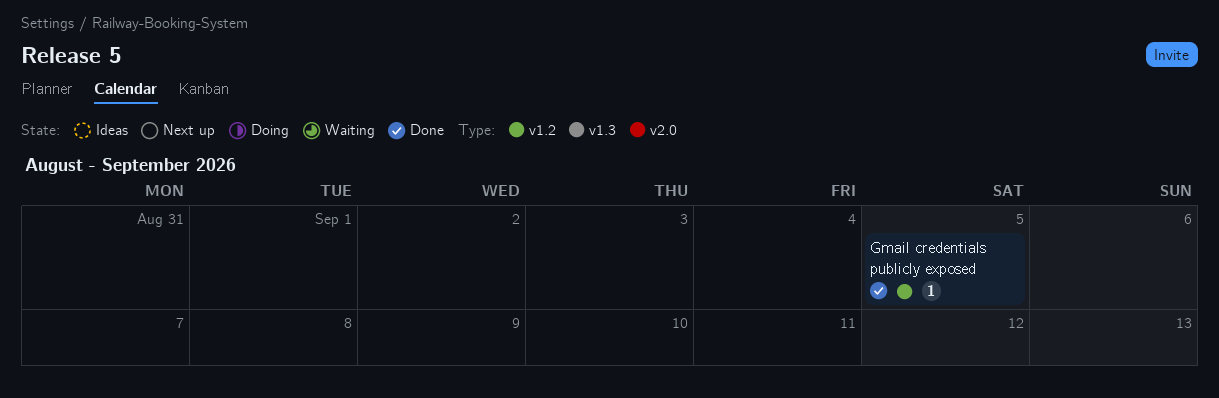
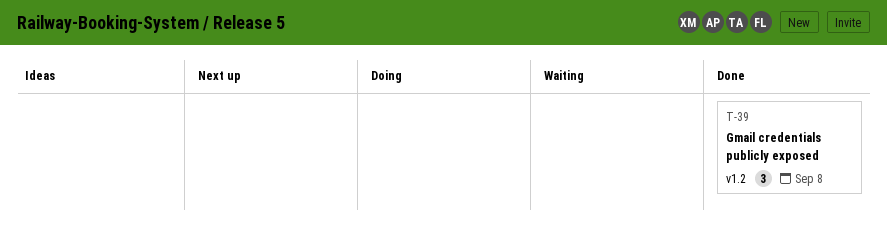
Gmail credentials publicly exposed, estimate: 1 -> 3
Gmail credentials publicly exposed, due: Sep 5 -> Sep 8

